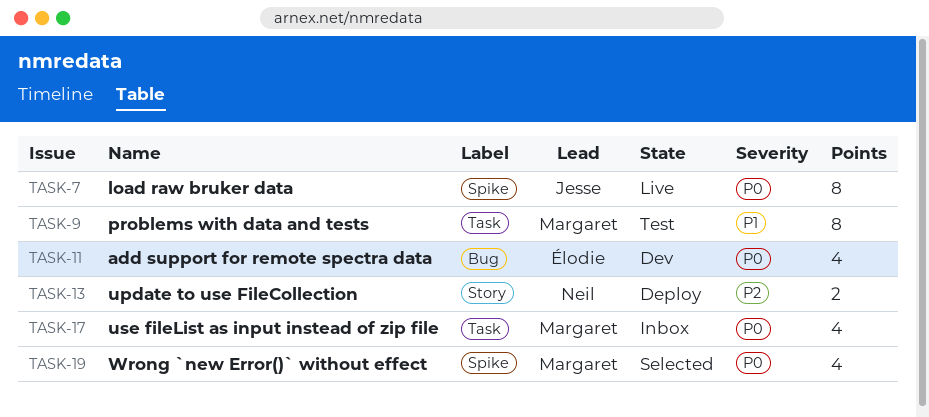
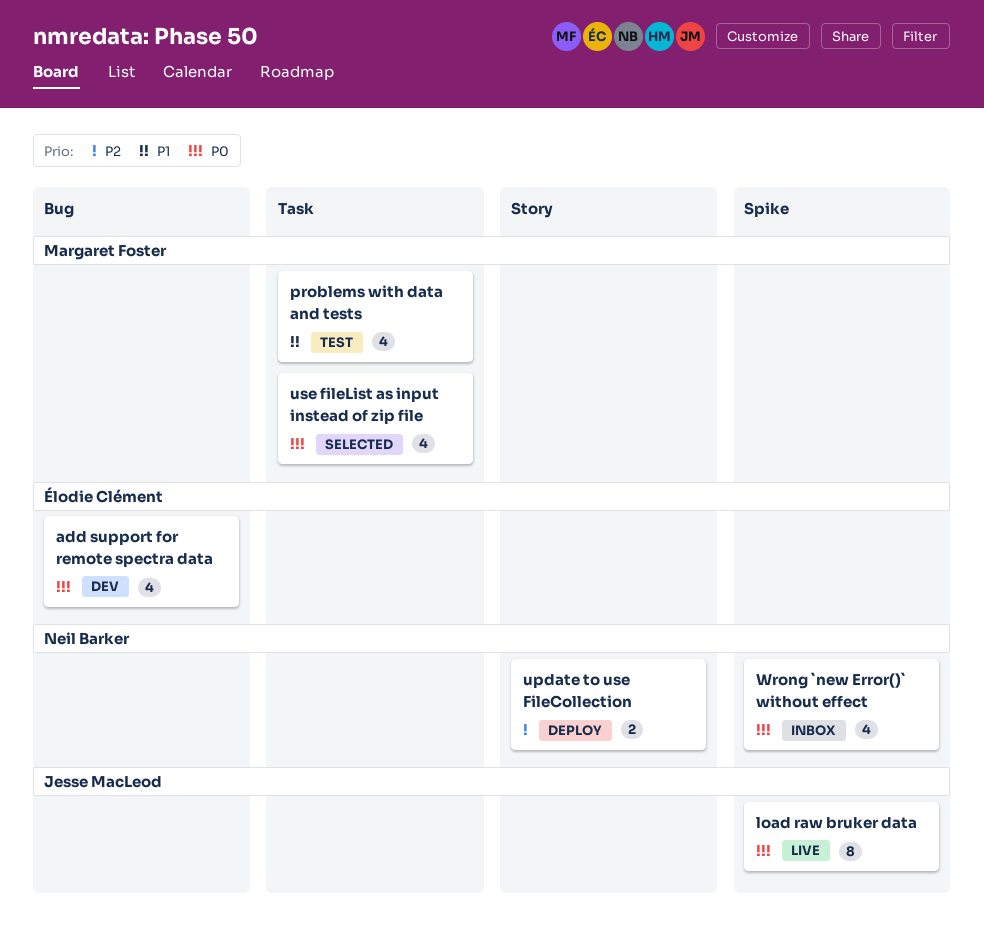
problems with data and tests, estimate: 8 -> 4
use fileList as input instead of zip file, status: Inbox -> Selected
Wrong `new Error()` without effect, status: Selected -> Inbox
Wrong `new Error()` without effect, owner: Margaret Foster -> Neil Barker

